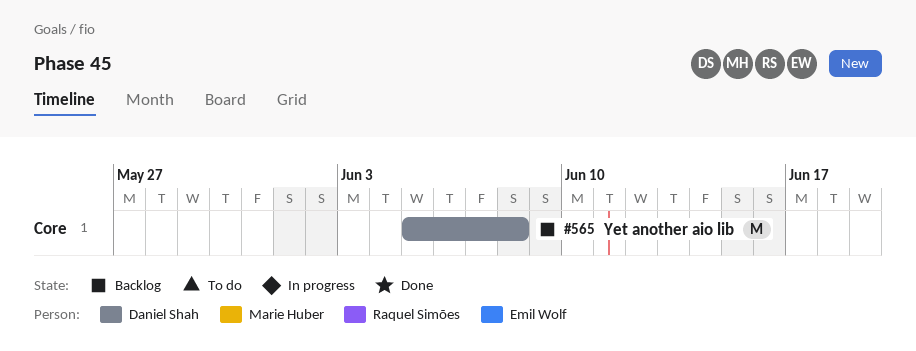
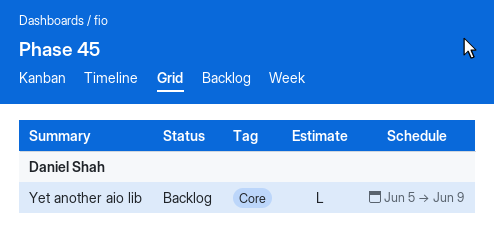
Yet another aio lib, estimate: M -> L
Yet another aio lib, due: Jun 8 -> Jun 9

